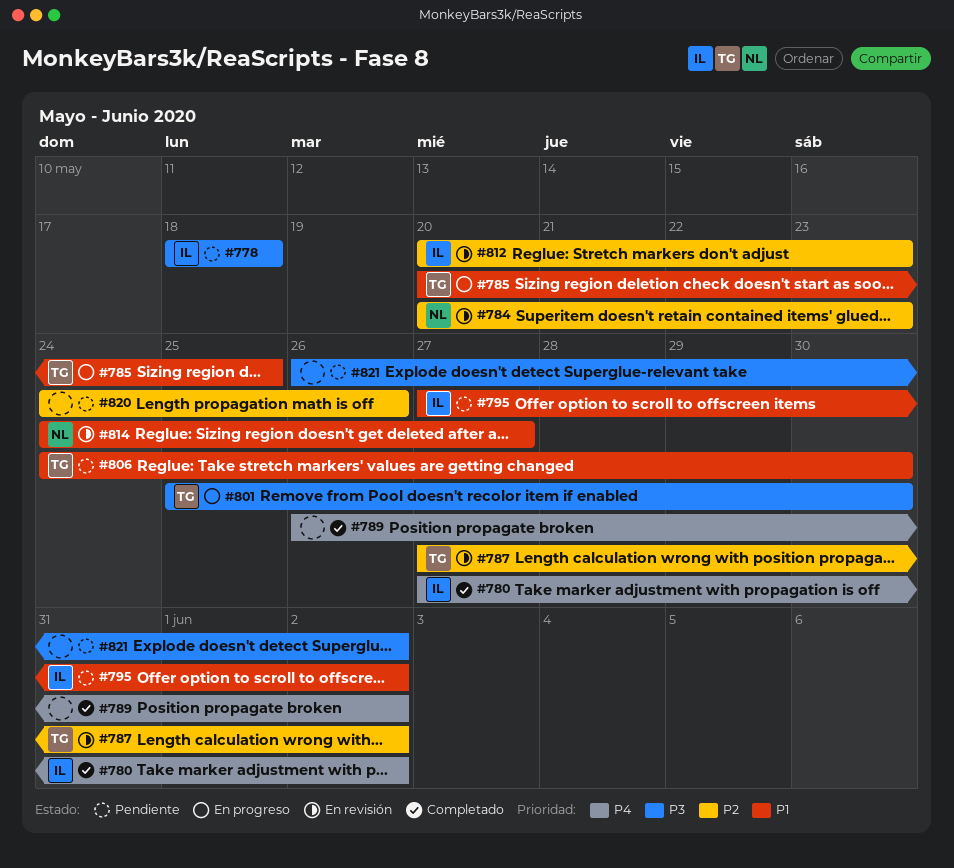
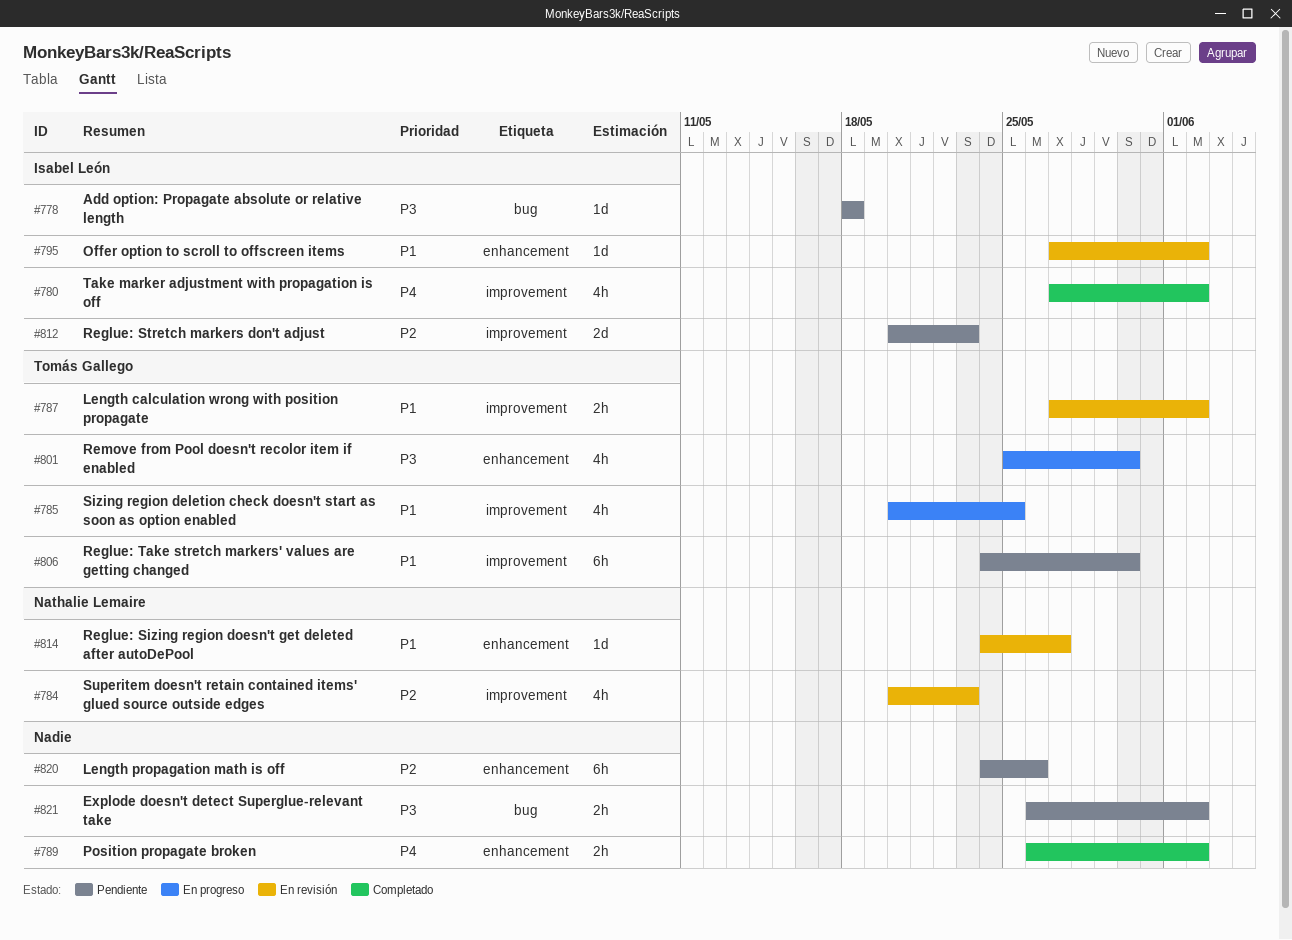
#787, priority: P2 -> P1
#795, status: Pendiente -> En revisión
#812, status: En revisión -> Pendiente

